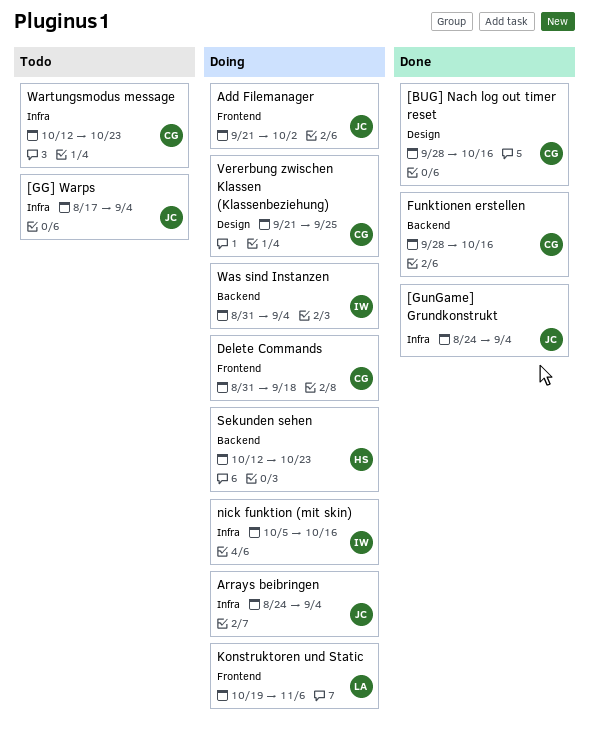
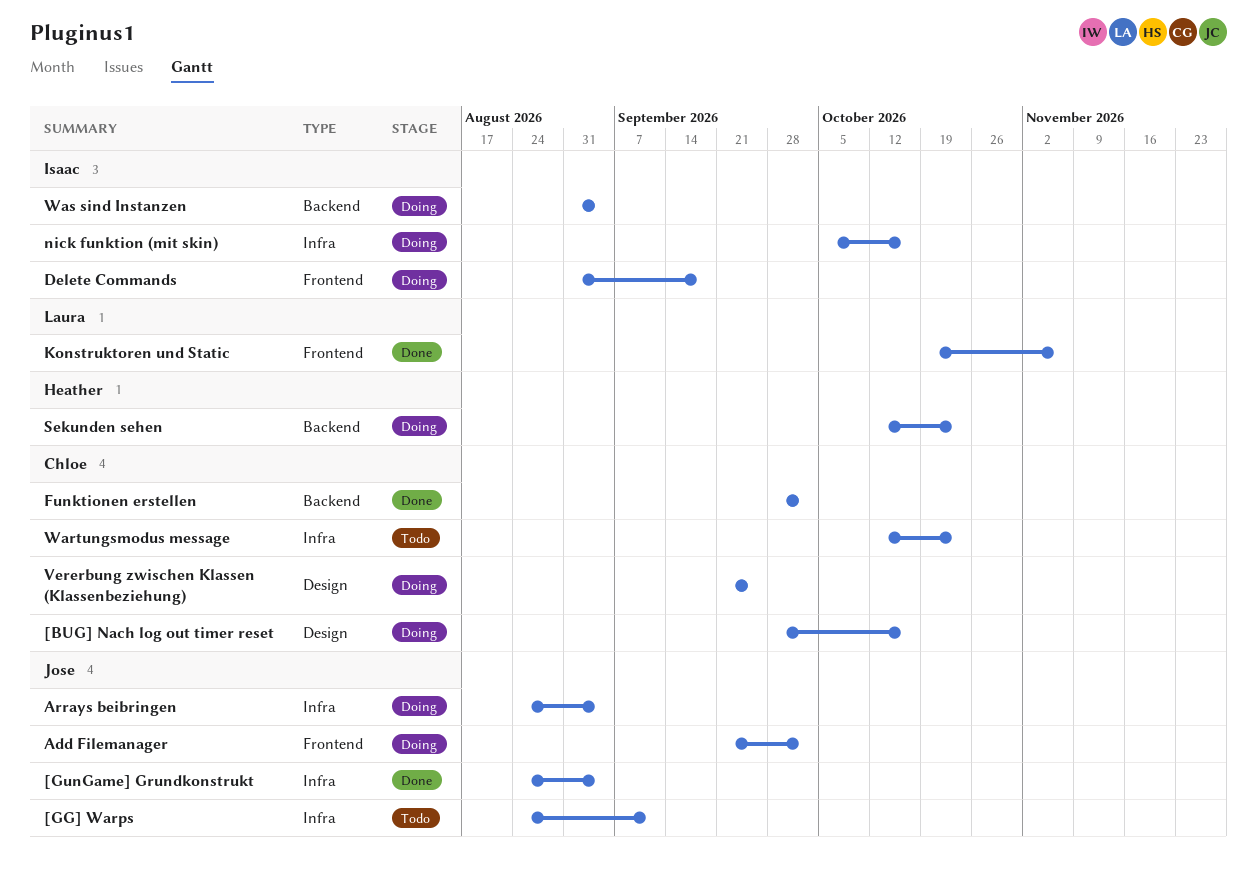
[BUG] Nach log out timer reset, status: Done -> Doing
[GG] Warps, start: Aug 17 -> Aug 24
[GG] Warps, due: Sep 4 -> Sep 11
Delete Commands, owner: Chloe -> Isaac
Funktionen erstellen, due: Oct 16 -> Oct 2
Konstruktoren und Static, status: Doing -> Done

